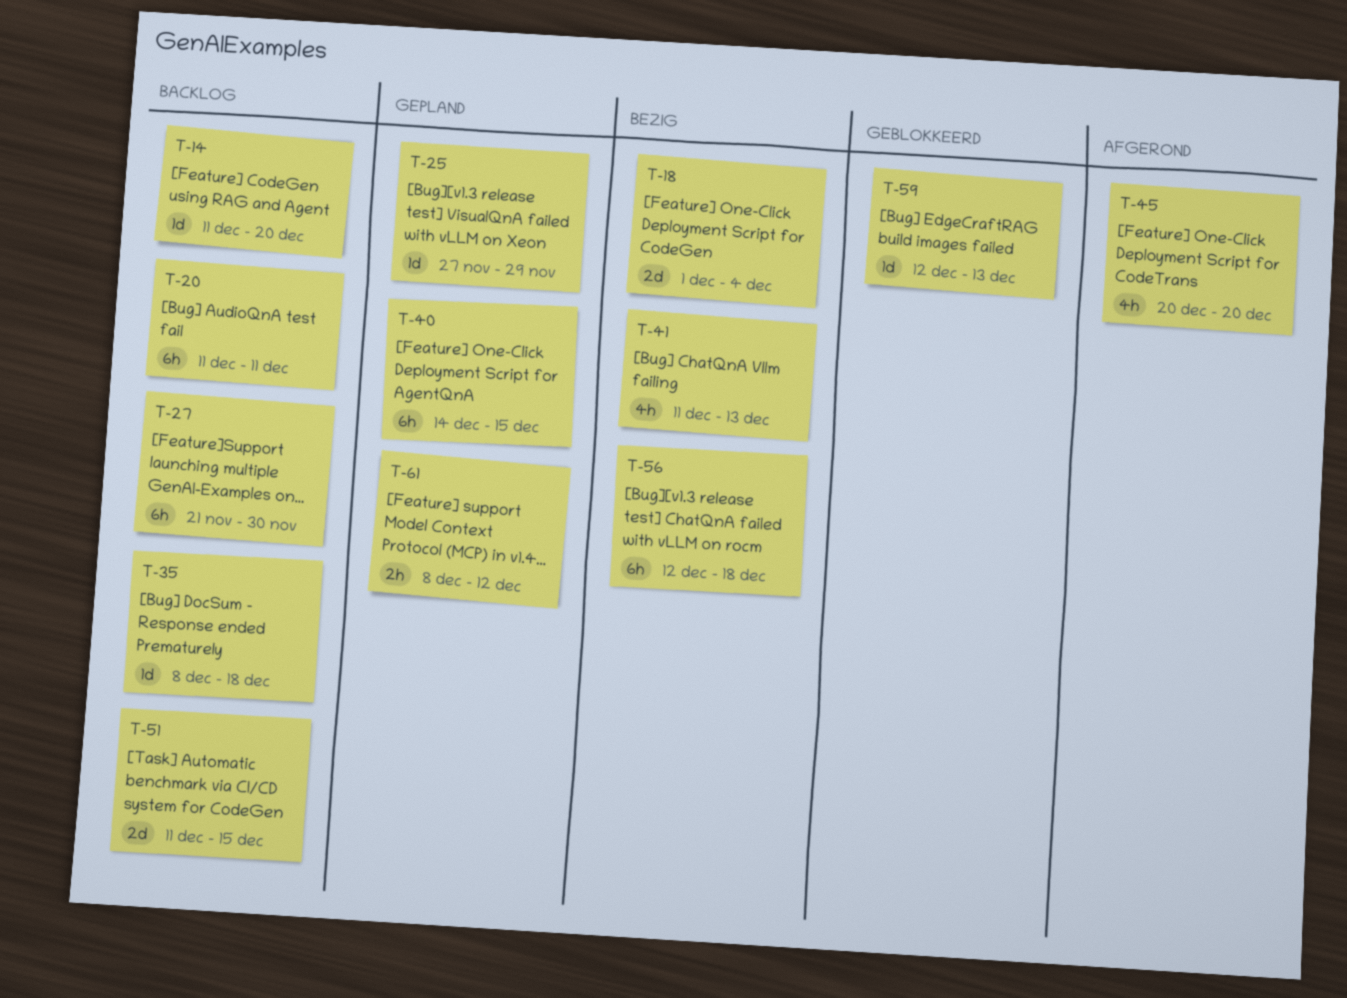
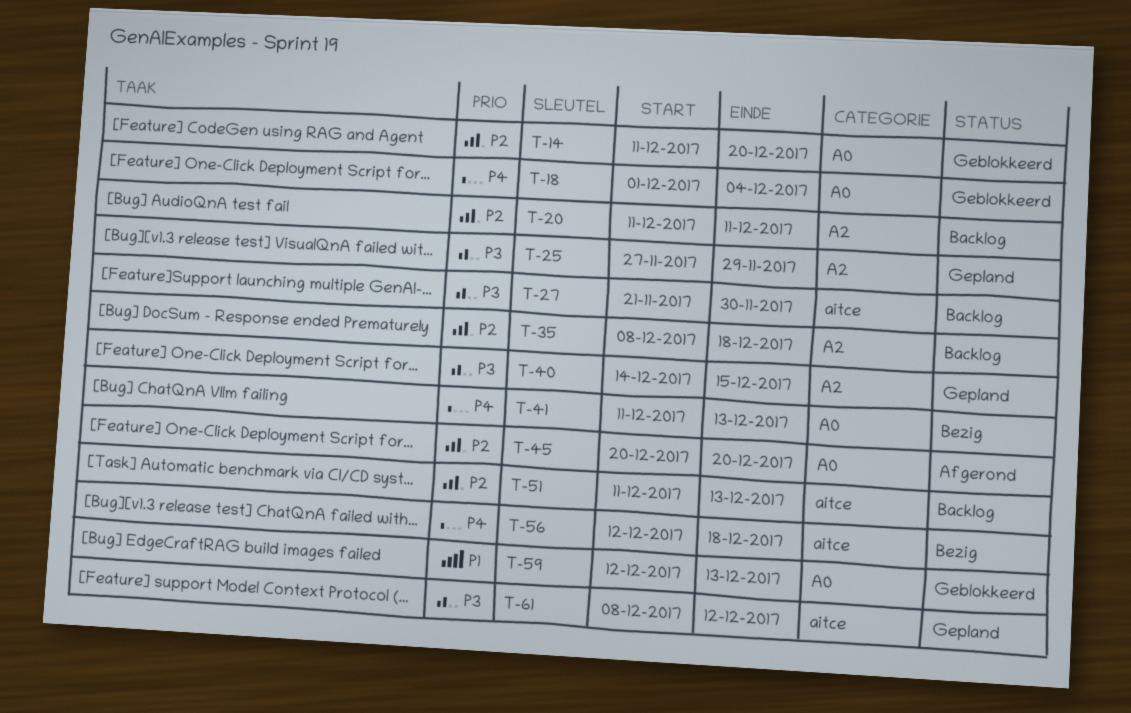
T-14, status: Backlog -> Geblokkeerd
T-18, status: Bezig -> Geblokkeerd
T-51, due: Dec 15 -> Dec 13

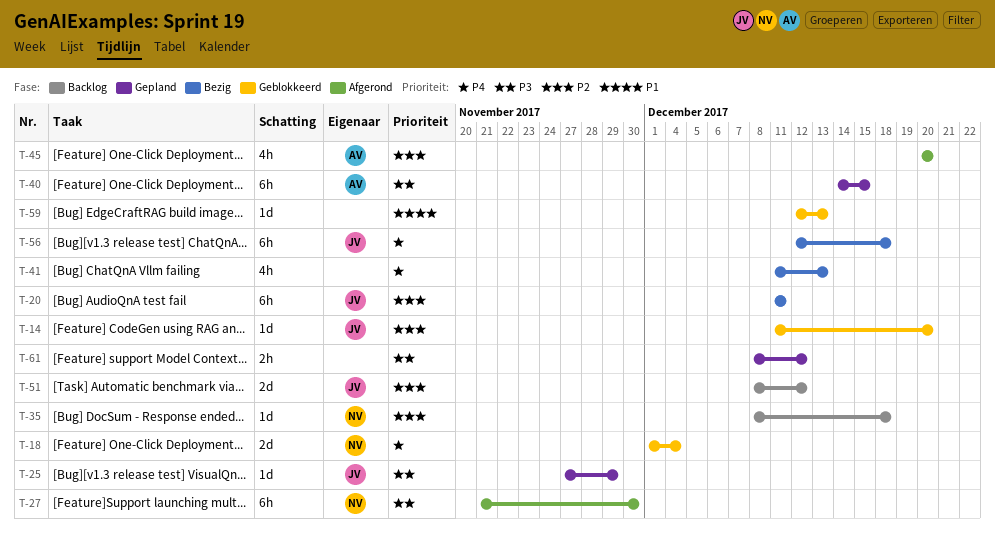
T-20, status: Backlog -> Bezig
T-27, status: Backlog -> Afgerond
T-51, start: Dec 11 -> Dec 8
T-51, due: Dec 13 -> Dec 12

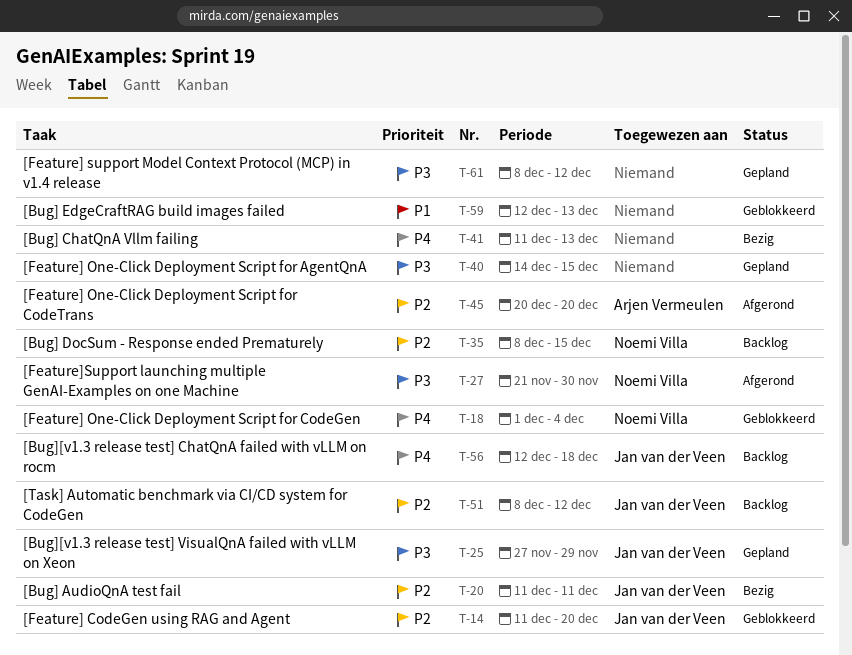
T-35, due: Dec 18 -> Dec 15
T-40, owner: Arjen Vermeulen -> none
T-56, status: Bezig -> Backlog

